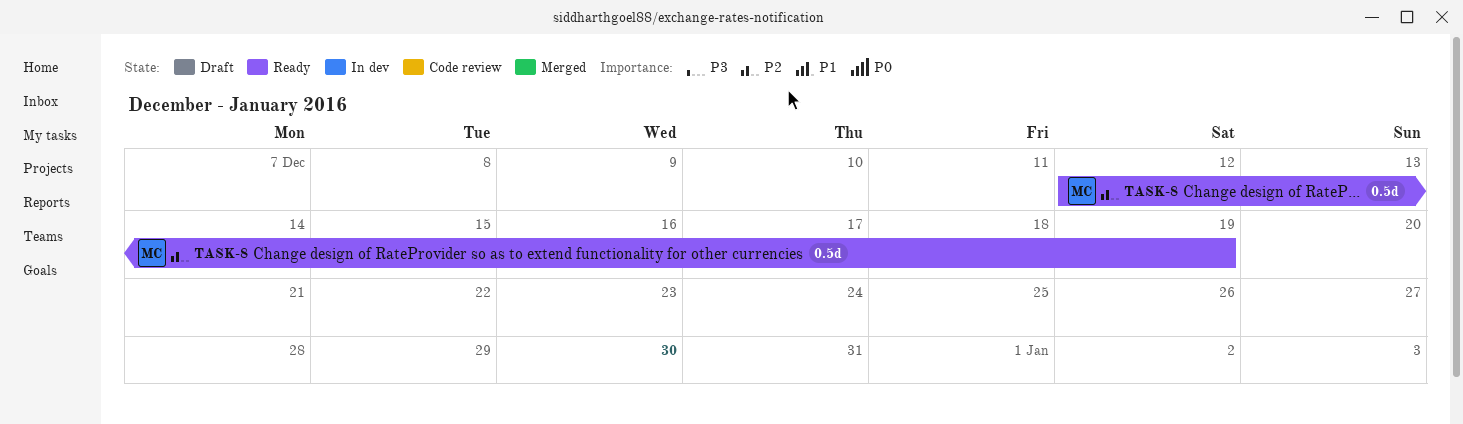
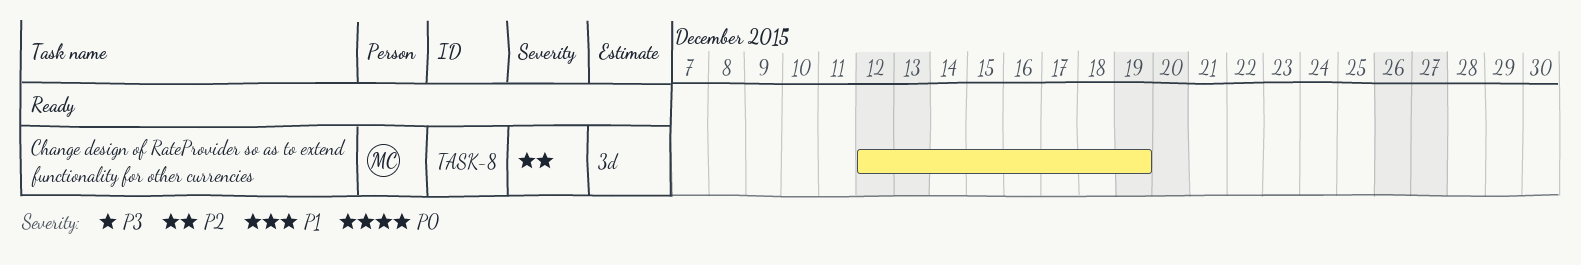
TASK-8, estimate: 0.5d -> 3d

